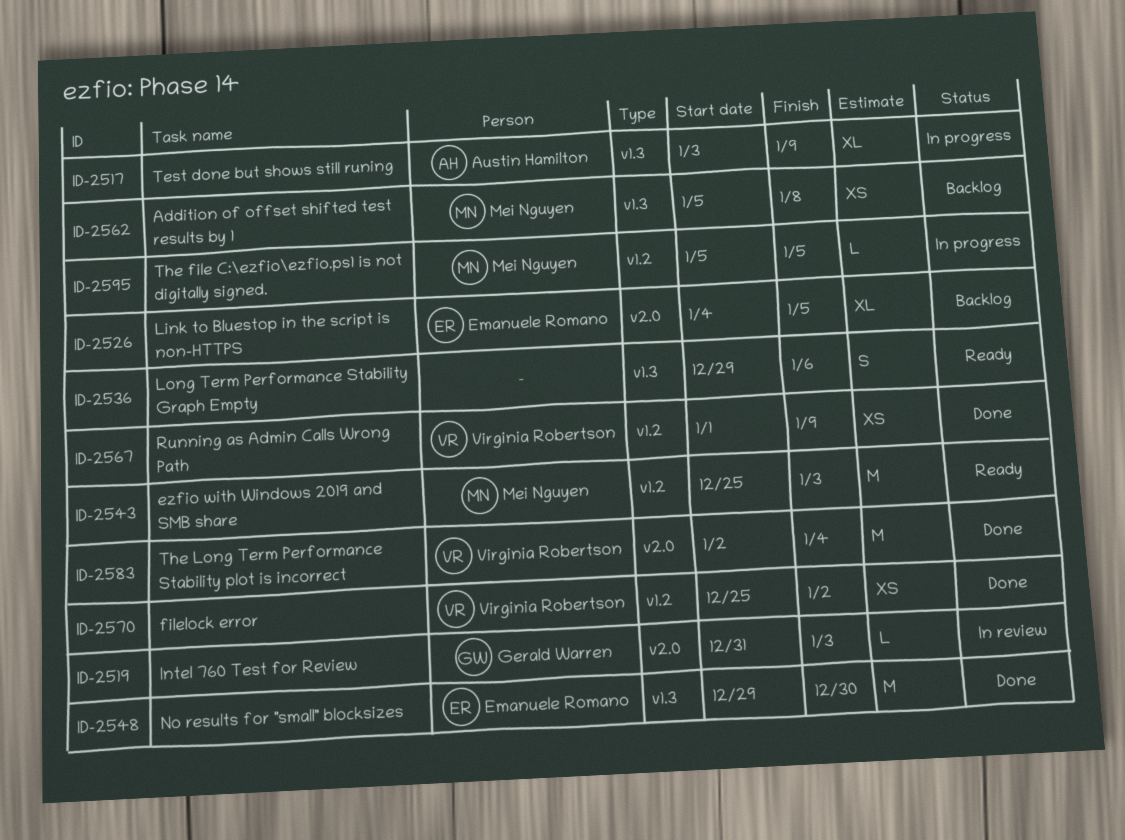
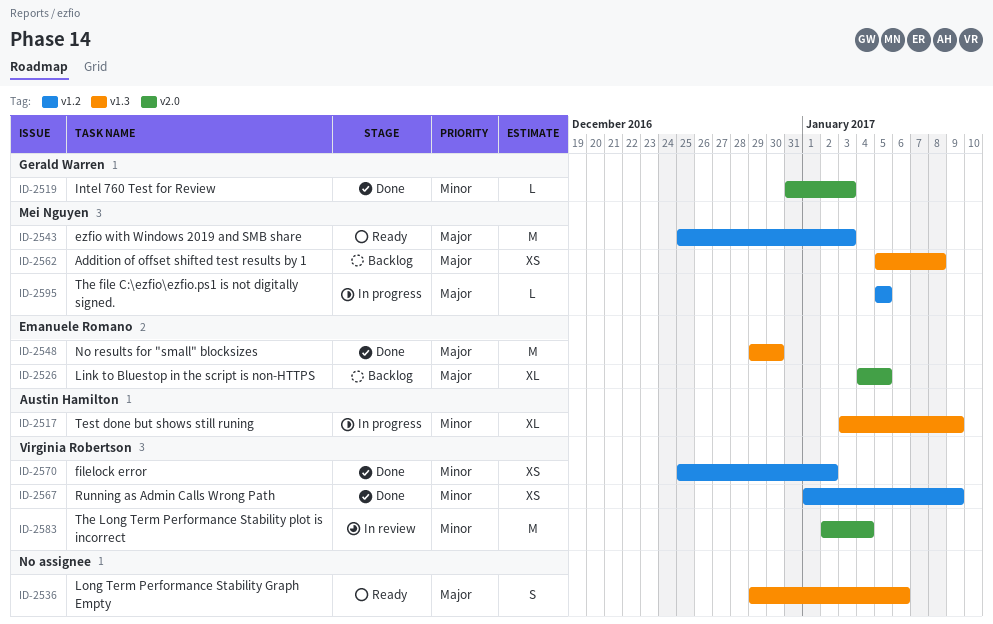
ID-2519, status: In review -> Done
ID-2583, status: Done -> In review

